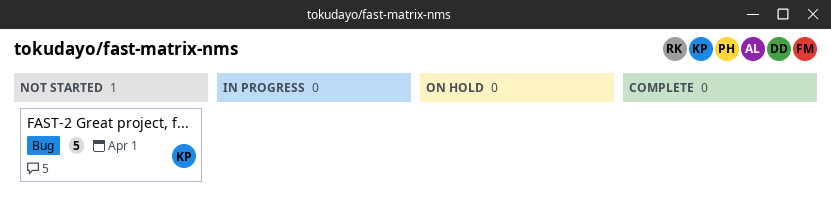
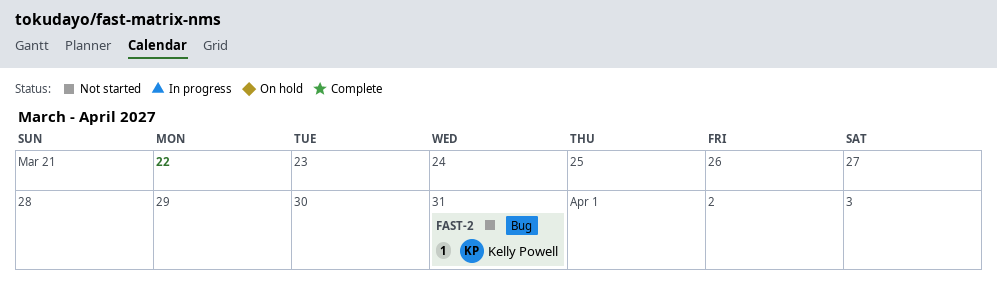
FAST-2, estimate: 5 -> 1
FAST-2, due: Apr 1 -> Mar 31

